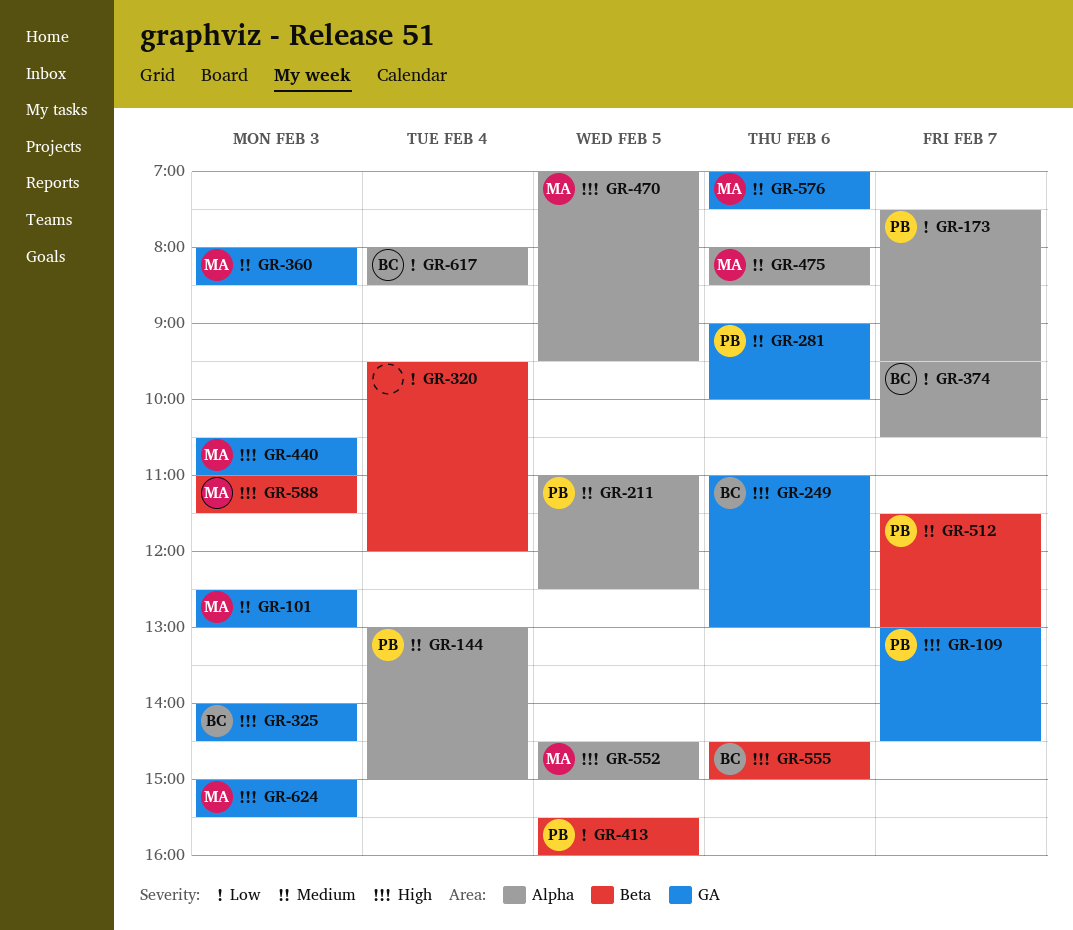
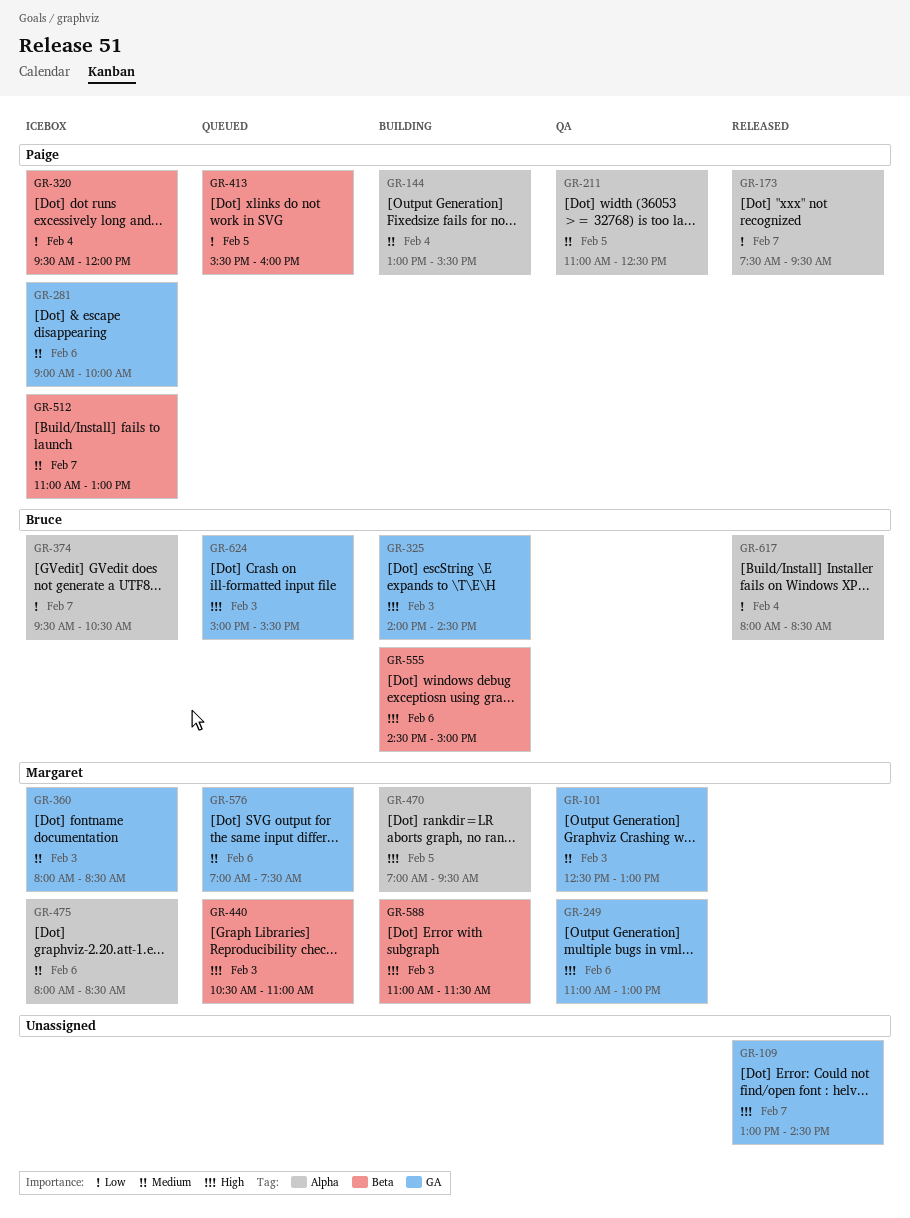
GR-109, owner: Paige -> none
GR-144, ends: 15:00 -> 15:30
GR-249, owner: Bruce -> Margaret
GR-320, owner: none -> Paige
GR-440, label: GA -> Beta
GR-512, begins: 11:30 -> 11:00
GR-552: present -> none
GR-624, owner: Margaret -> Bruce

